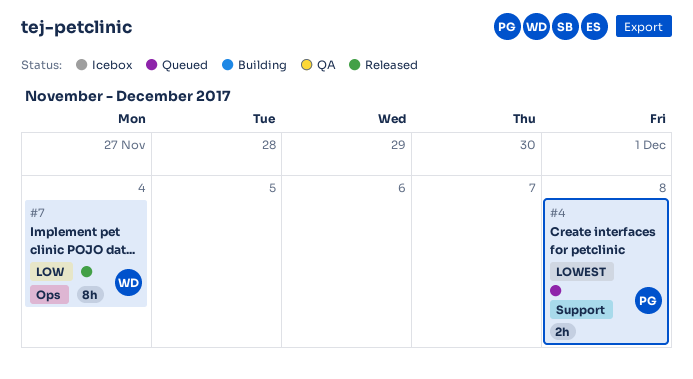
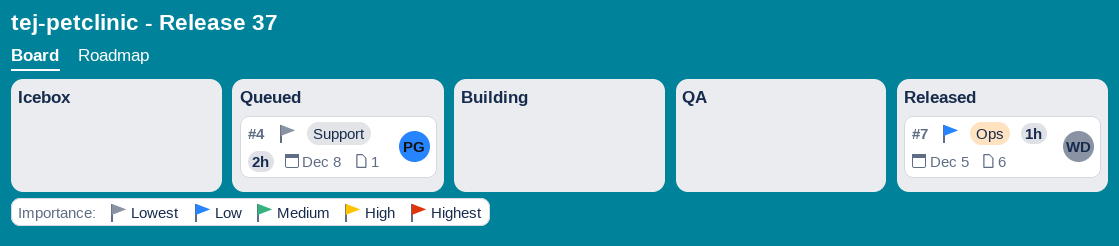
#7, estimate: 8h -> 1h
#7, due: Dec 4 -> Dec 5

